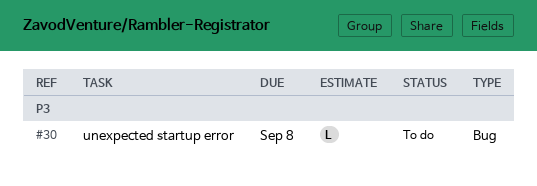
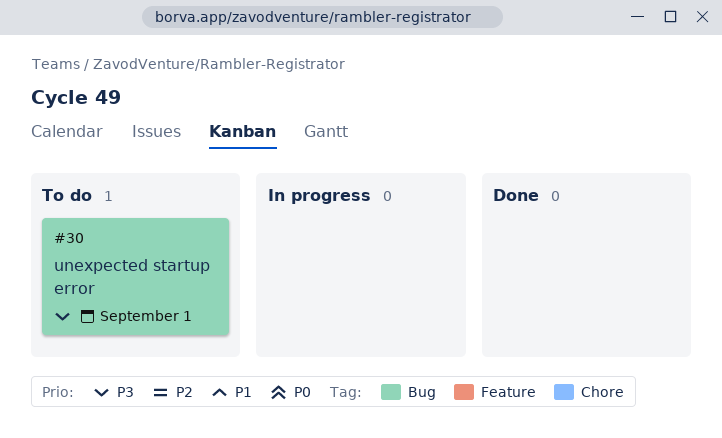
#30, due: Sep 8 -> Sep 1

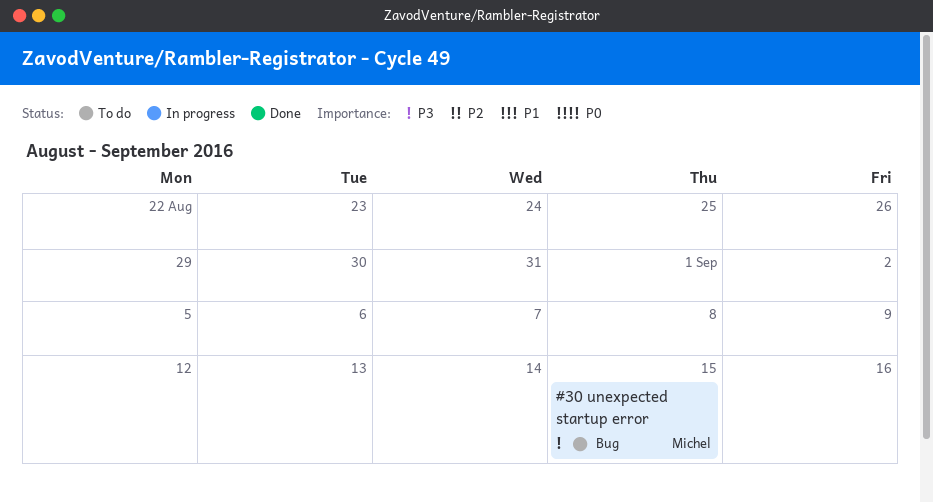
#30, due: Sep 1 -> Sep 15

